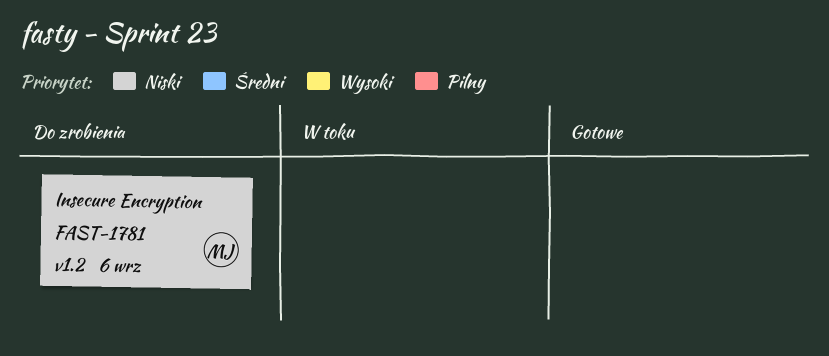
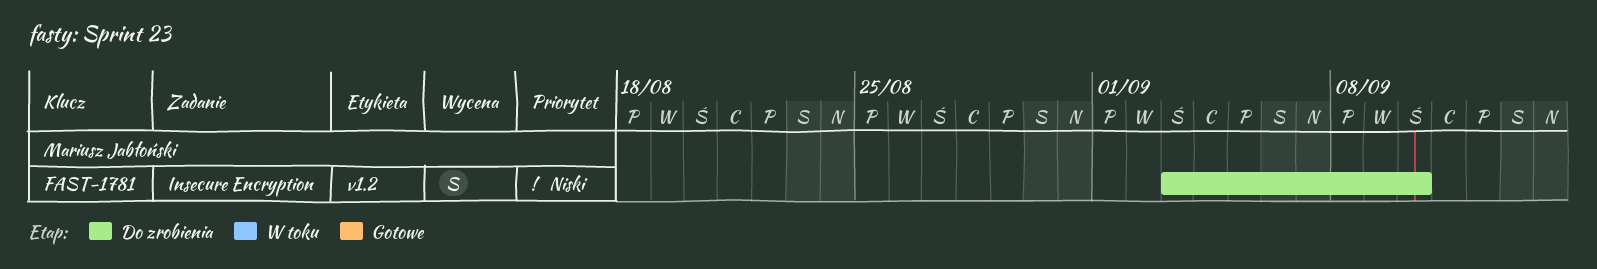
FAST-1781, due: Sep 6 -> Sep 10

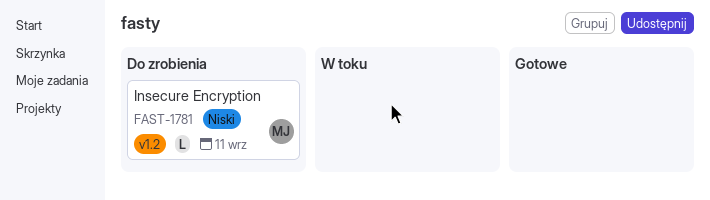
FAST-1781, estimate: S -> L
FAST-1781, due: Sep 10 -> Sep 11

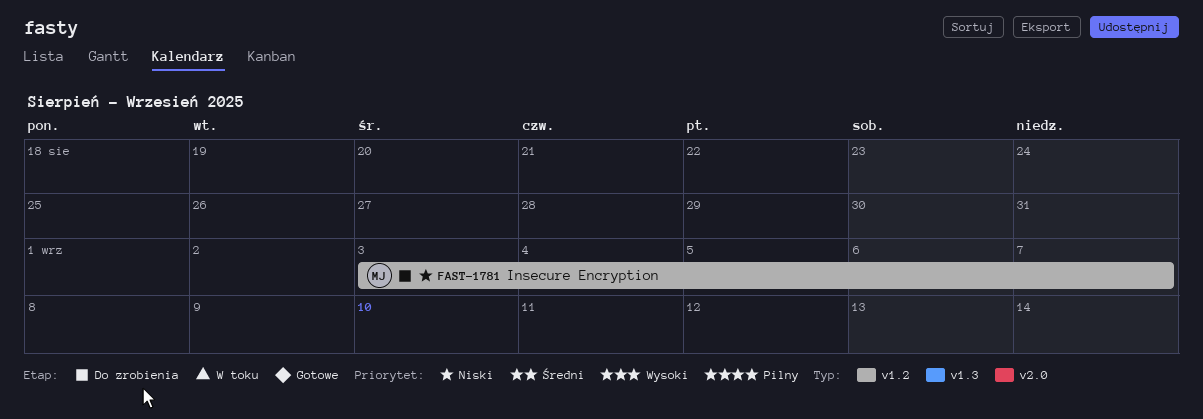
FAST-1781, due: Sep 11 -> Sep 7

